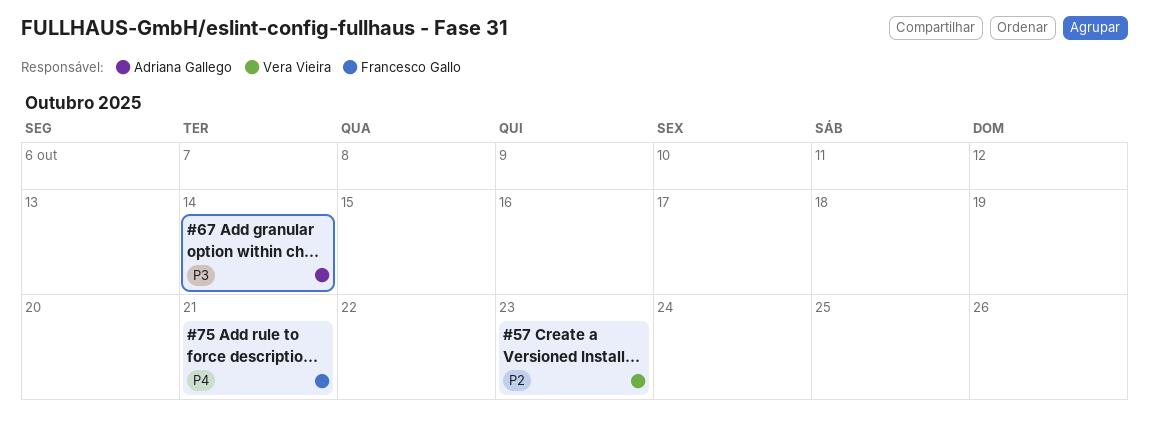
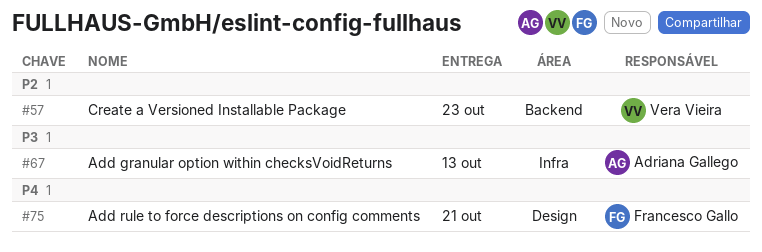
#67, due: Oct 14 -> Oct 13

